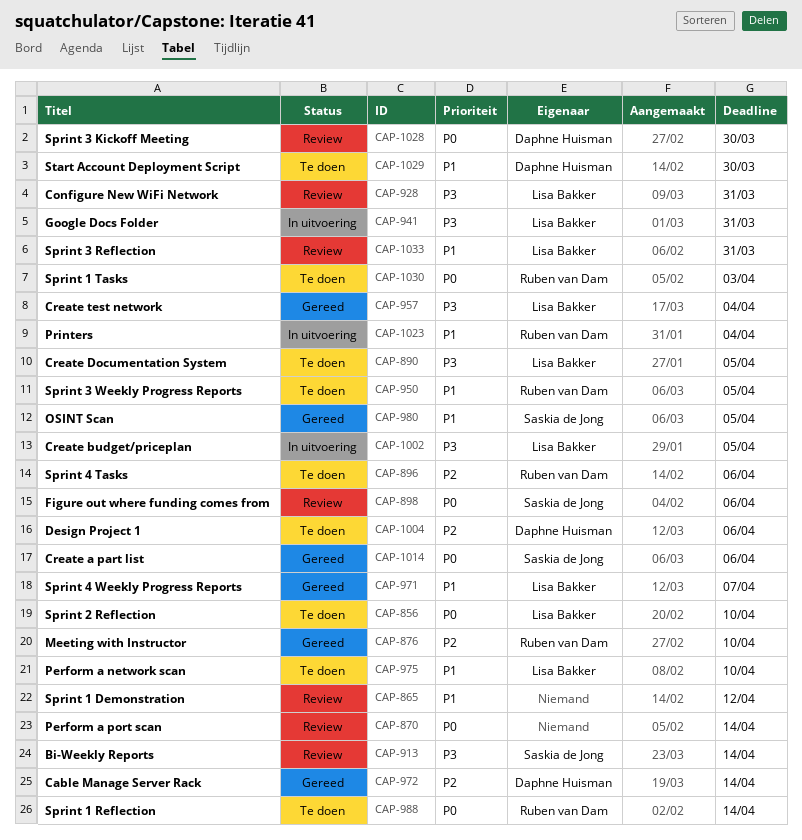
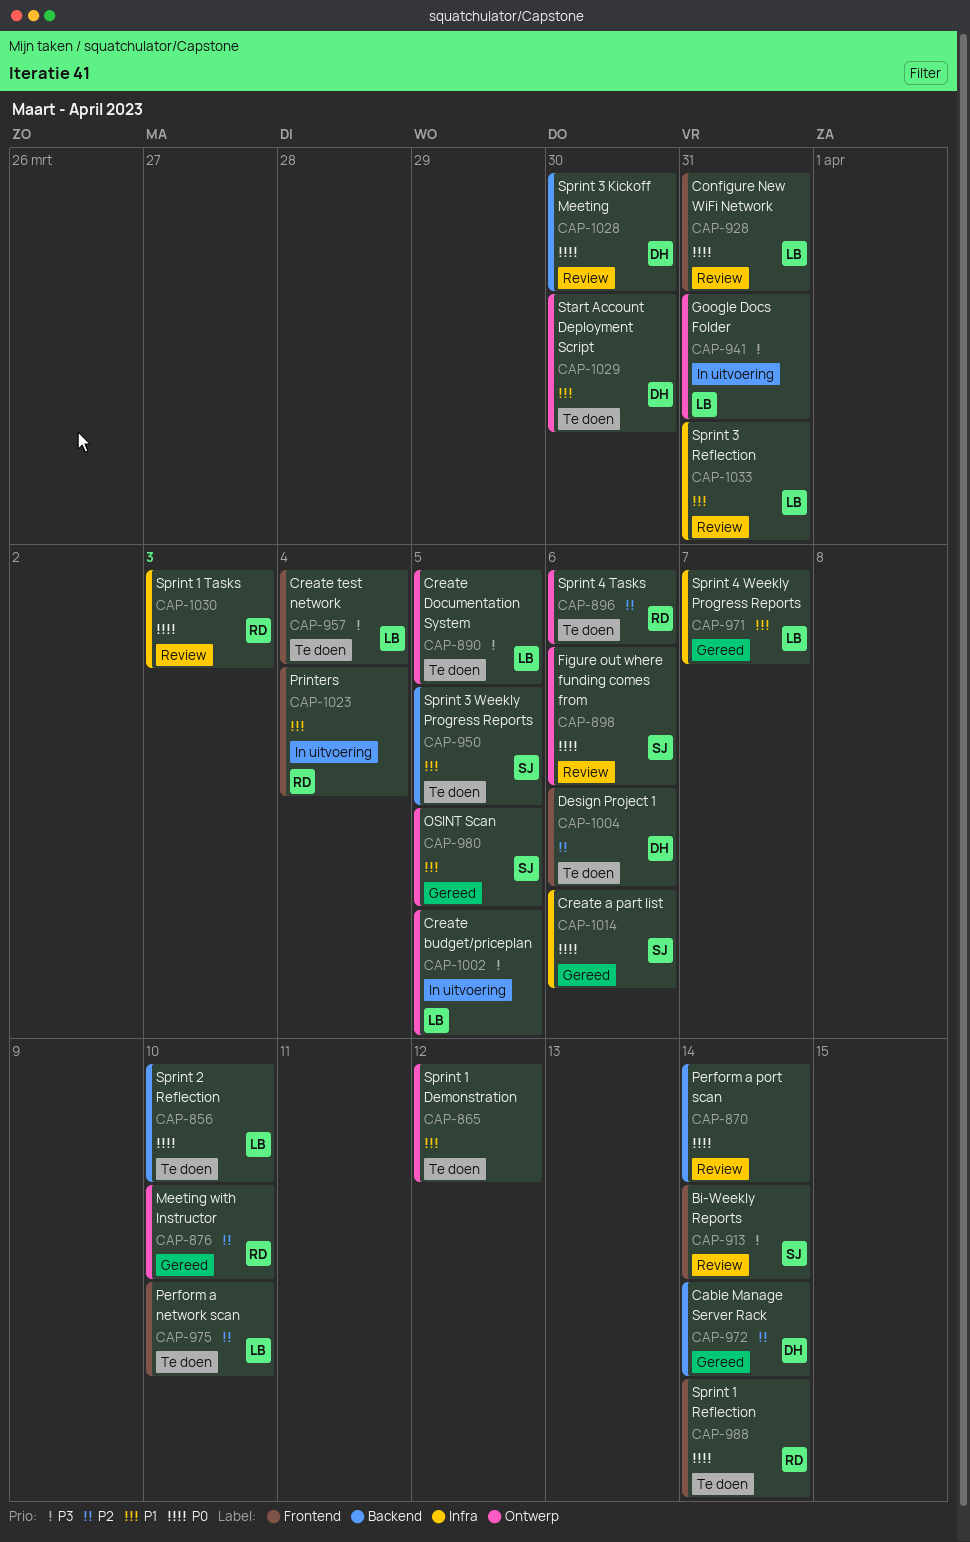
CAP-865, status: Review -> Te doen
CAP-928, priority: P3 -> P0
CAP-950, owner: Ruben van Dam -> Saskia de Jong
CAP-957, status: Gereed -> Te doen
CAP-975, priority: P1 -> P2
CAP-1030, status: Te doen -> Review

